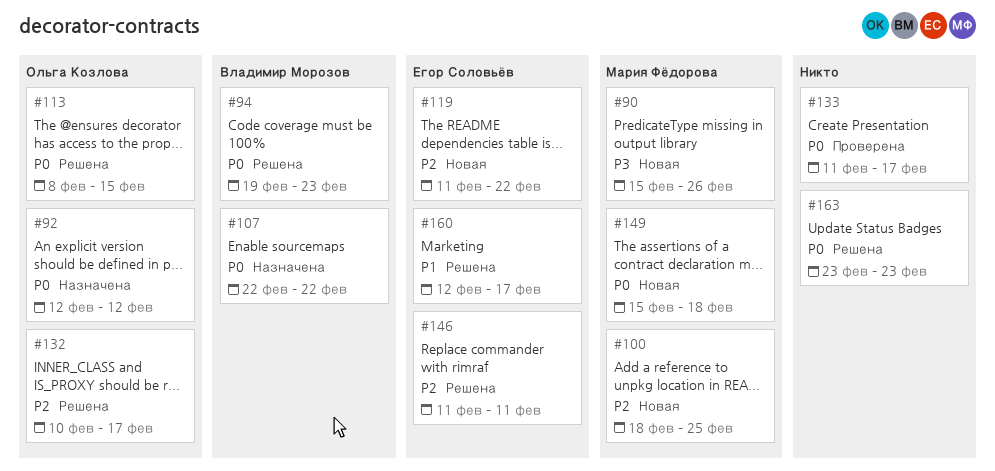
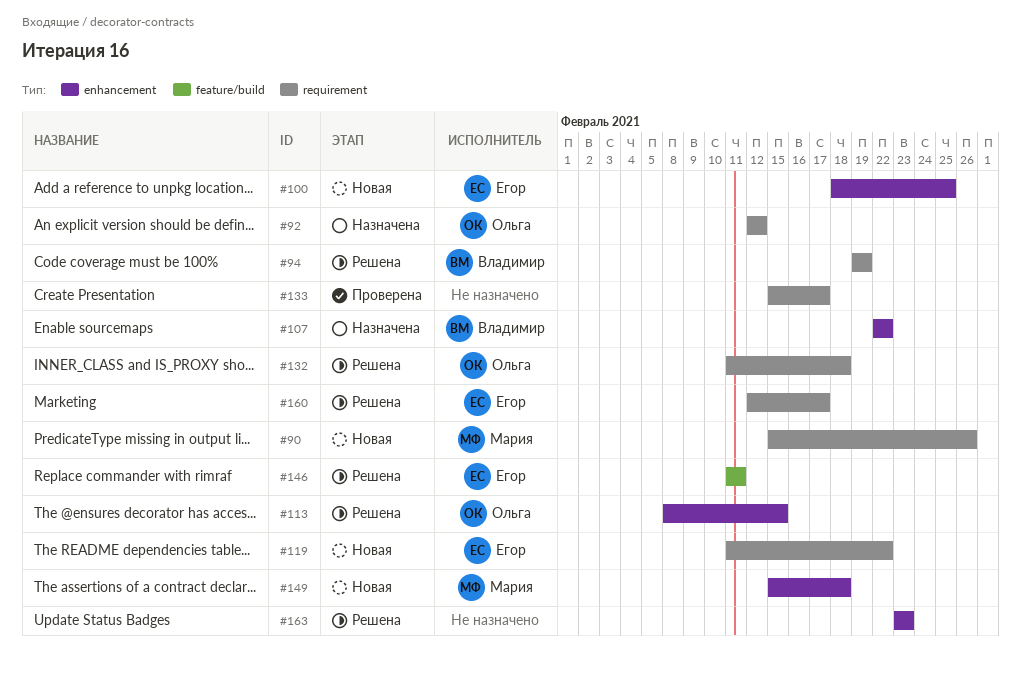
#94, due: Feb 23 -> Feb 19
#100, owner: Мария Фёдорова -> Егор Соловьёв
#132, start: Feb 10 -> Feb 11
#132, due: Feb 17 -> Feb 18
#133, start: Feb 11 -> Feb 15

